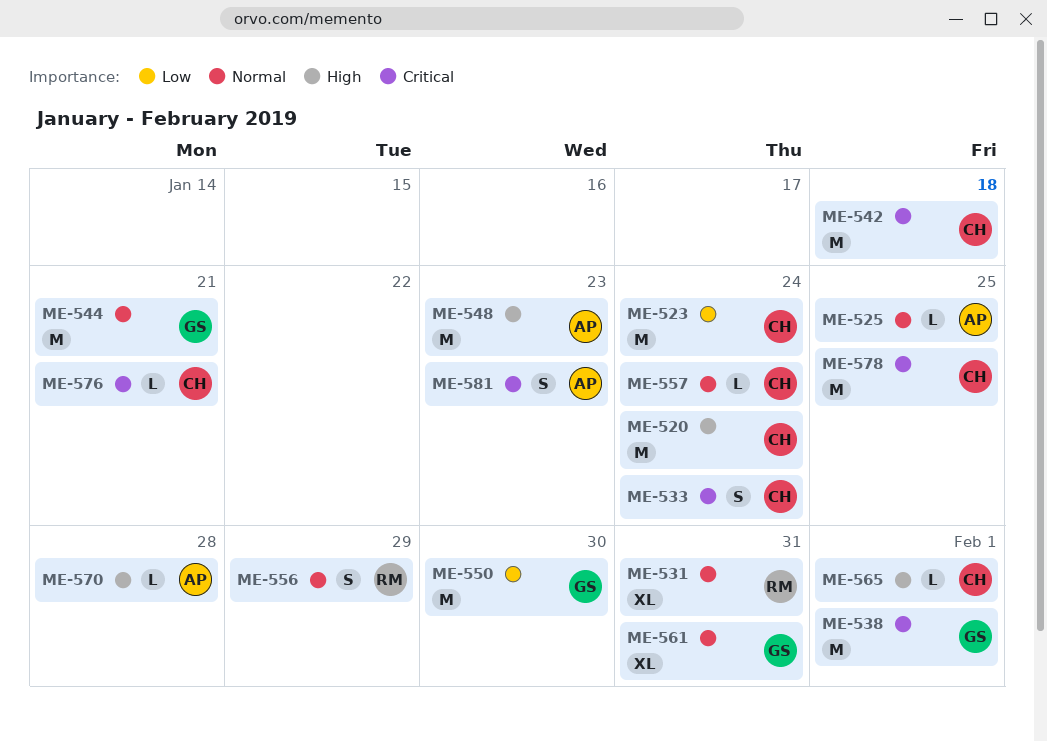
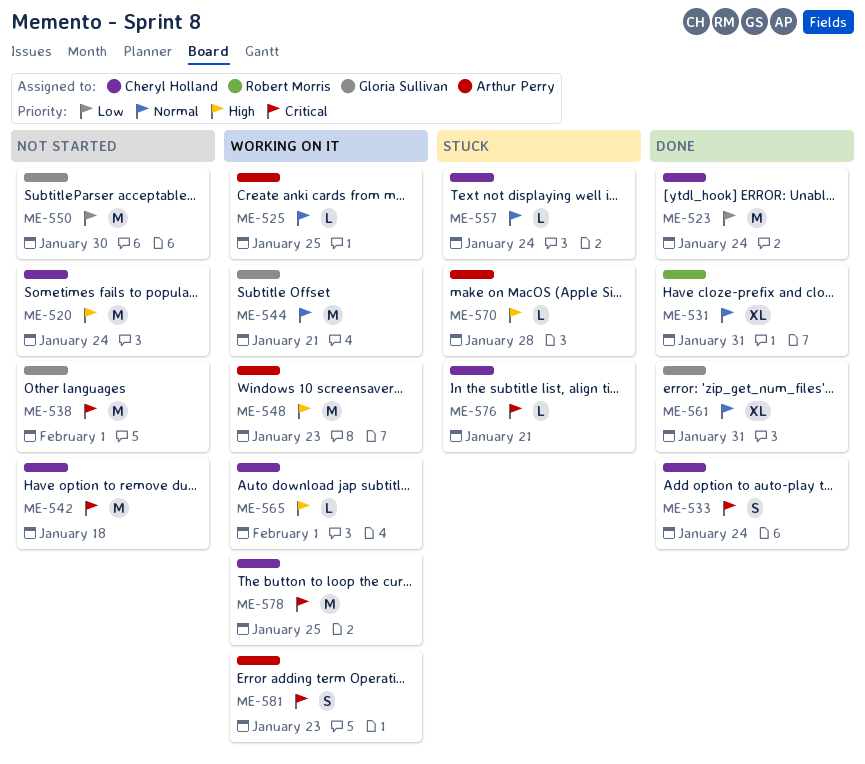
ME-556: present -> none

